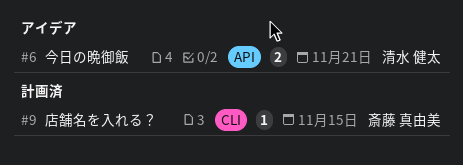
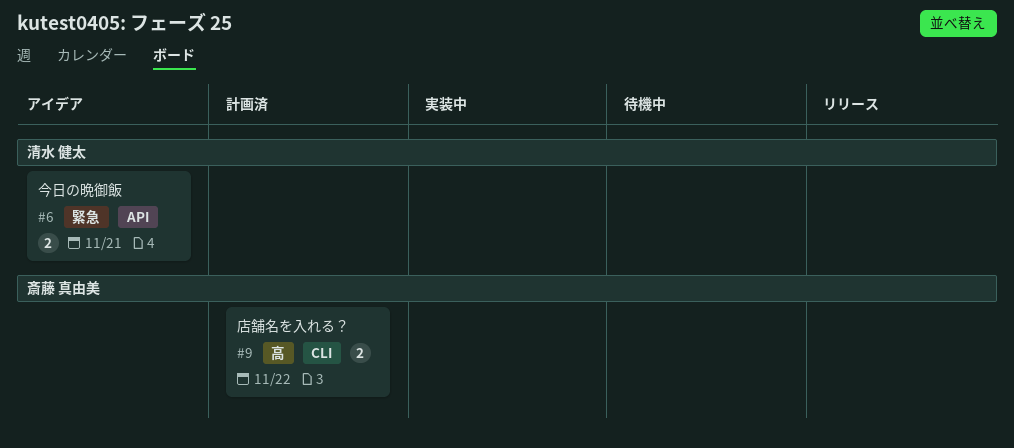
#9, estimate: 1 -> 2
#9, due: Nov 15 -> Nov 22

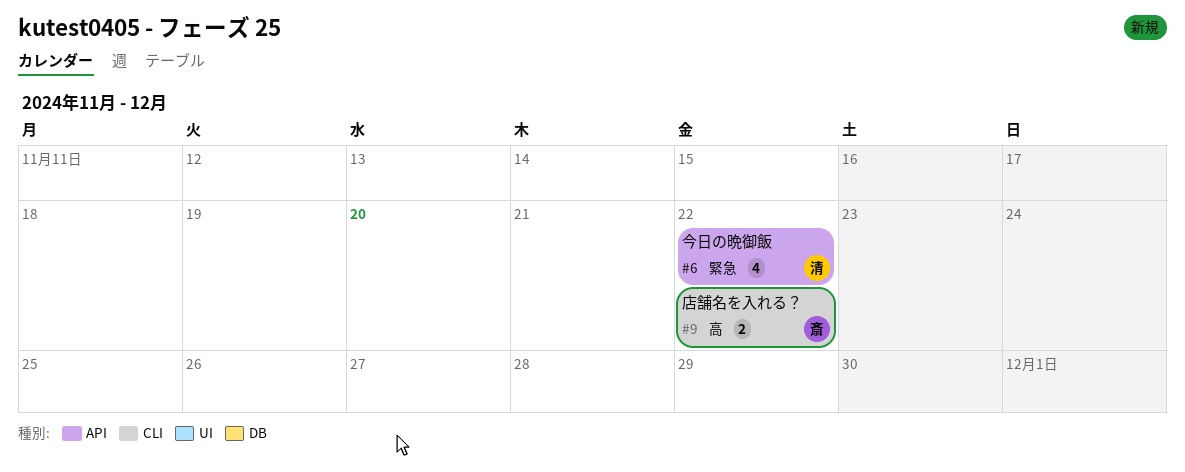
#6, estimate: 2 -> 4
#6, due: Nov 21 -> Nov 22

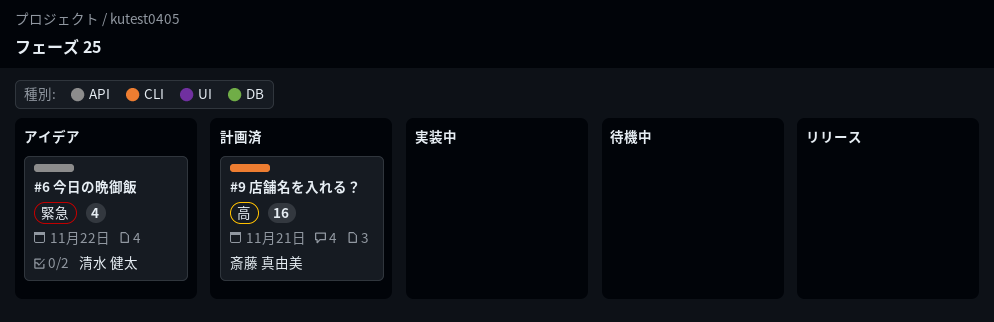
#9, estimate: 2 -> 16
#9, due: Nov 22 -> Nov 21

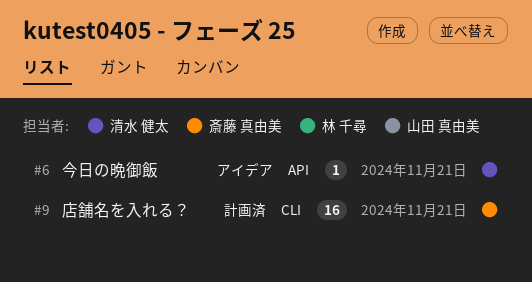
#6, estimate: 4 -> 1
#6, due: Nov 22 -> Nov 21

